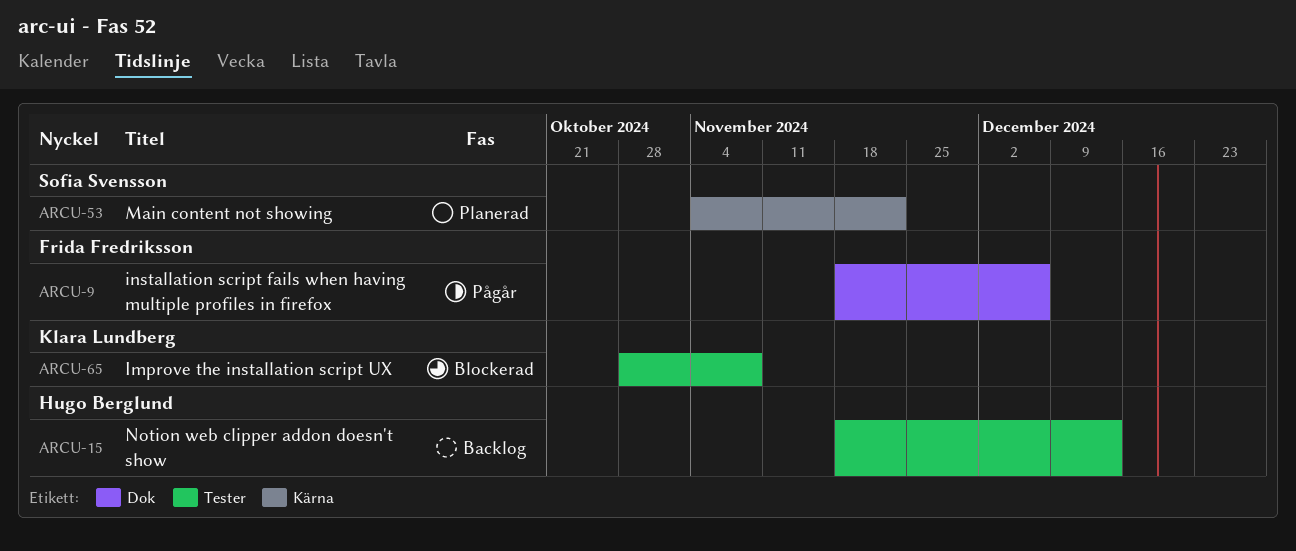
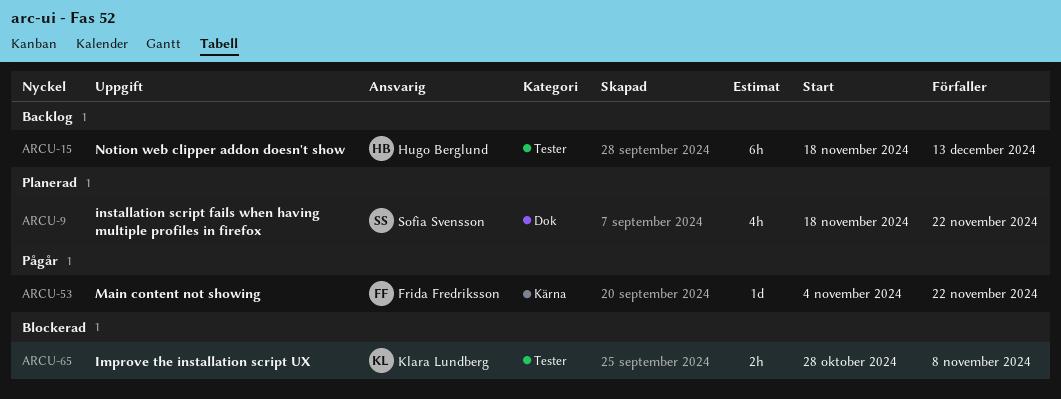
ARCU-9, status: Pågår -> Planerad
ARCU-9, owner: Frida Fredriksson -> Sofia Svensson
ARCU-9, due: Dec 6 -> Nov 22
ARCU-53, status: Planerad -> Pågår
ARCU-53, owner: Sofia Svensson -> Frida Fredriksson

